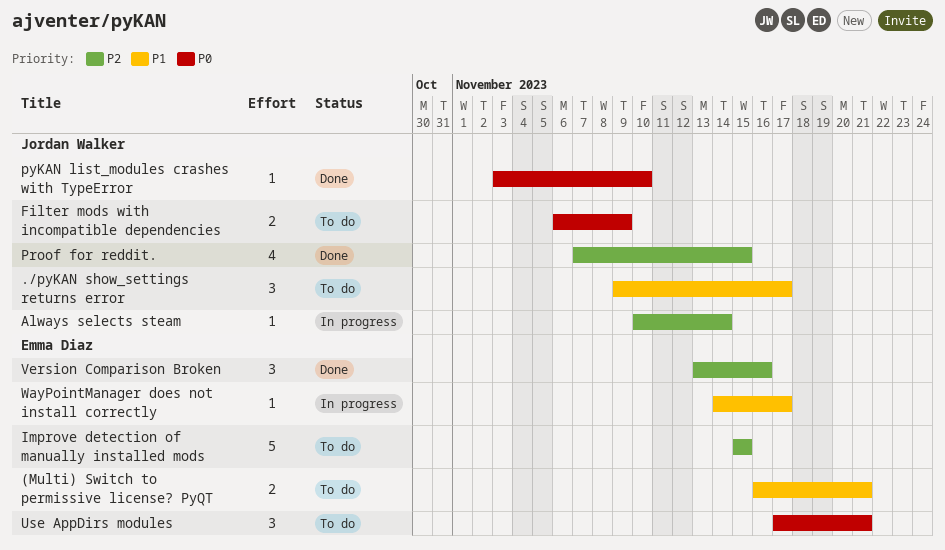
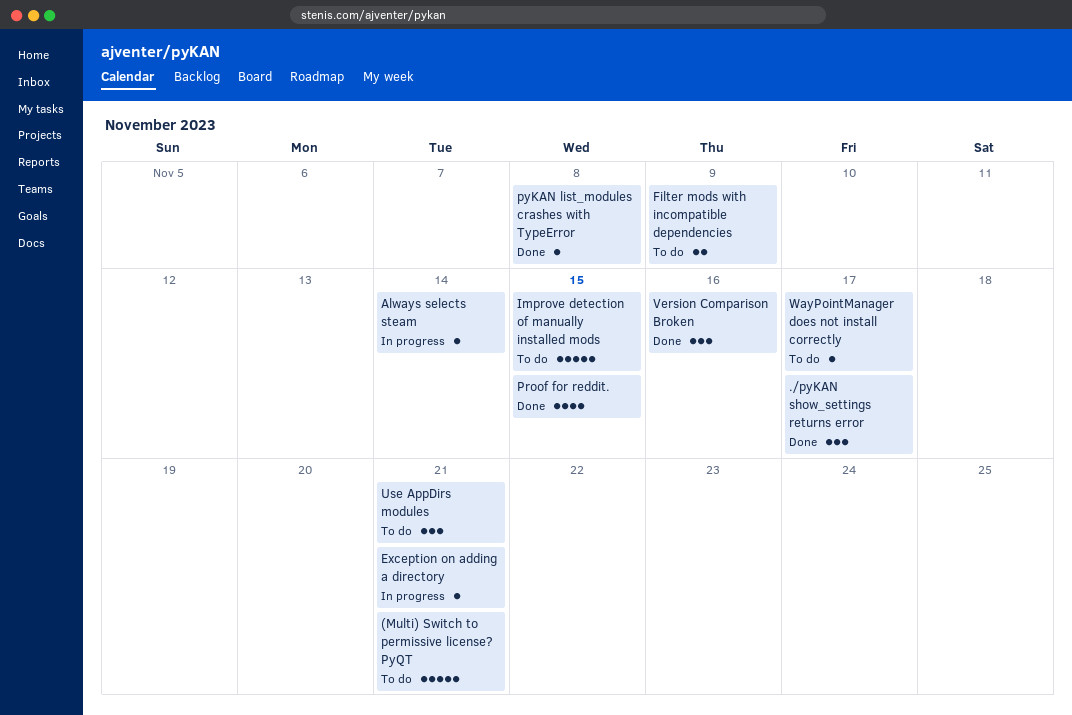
(Multi) Switch to permissive license? PyQT, estimate: 2 -> 5
./pyKAN show_settings returns error, status: To do -> Done
Exception on adding a directory: none -> present
pyKAN list_modules crashes with TypeError, due: Nov 10 -> Nov 8
WayPointManager does not install correctly, status: In progress -> To do

